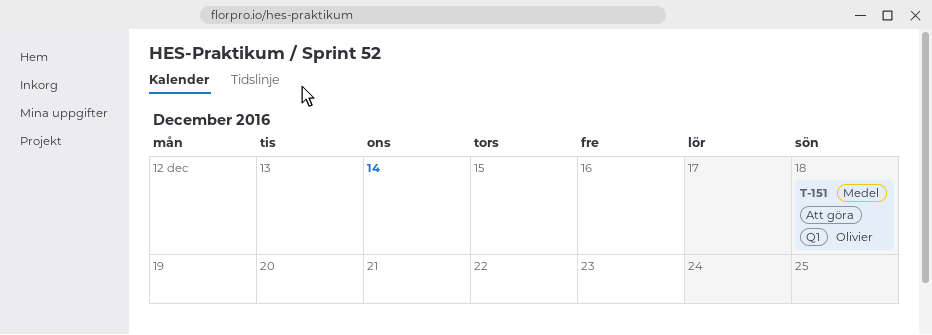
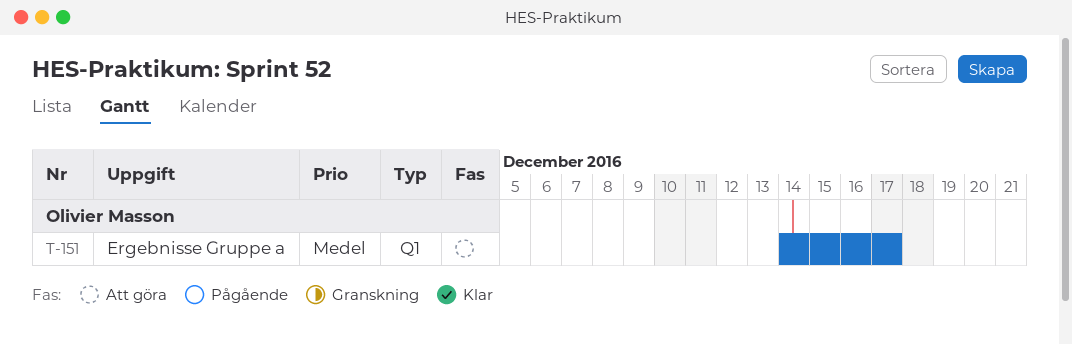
T-151, due: Dec 18 -> Dec 17

